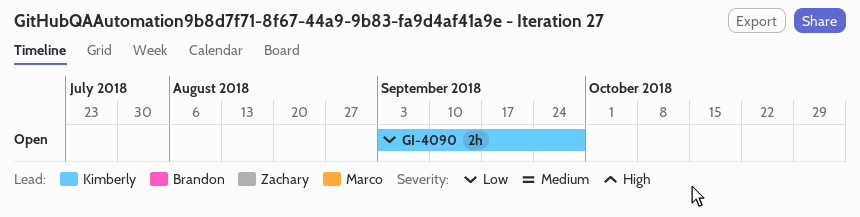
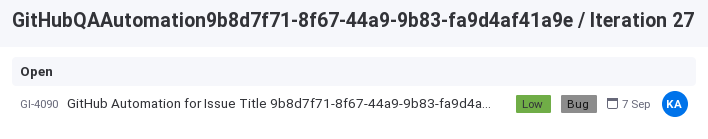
GI-4090, due: Sep 28 -> Sep 7

